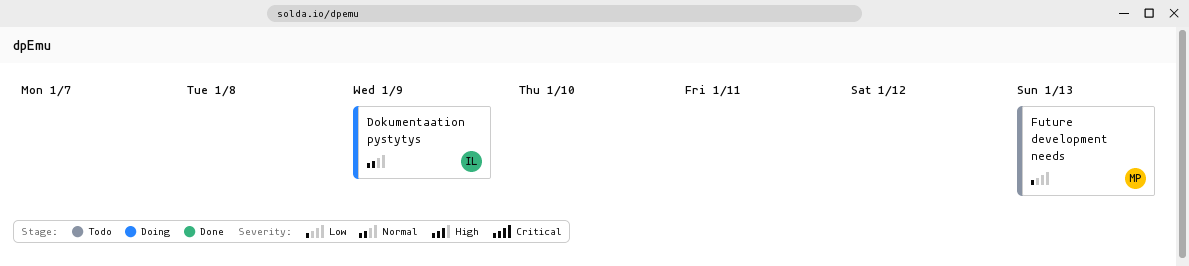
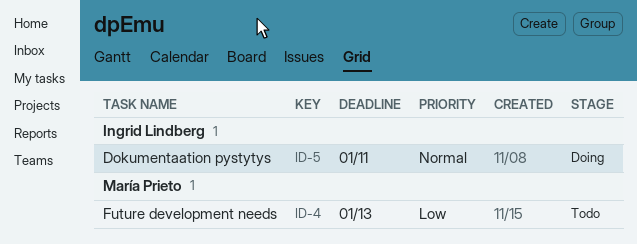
Dokumentaation pystytys, due: Jan 9 -> Jan 11

